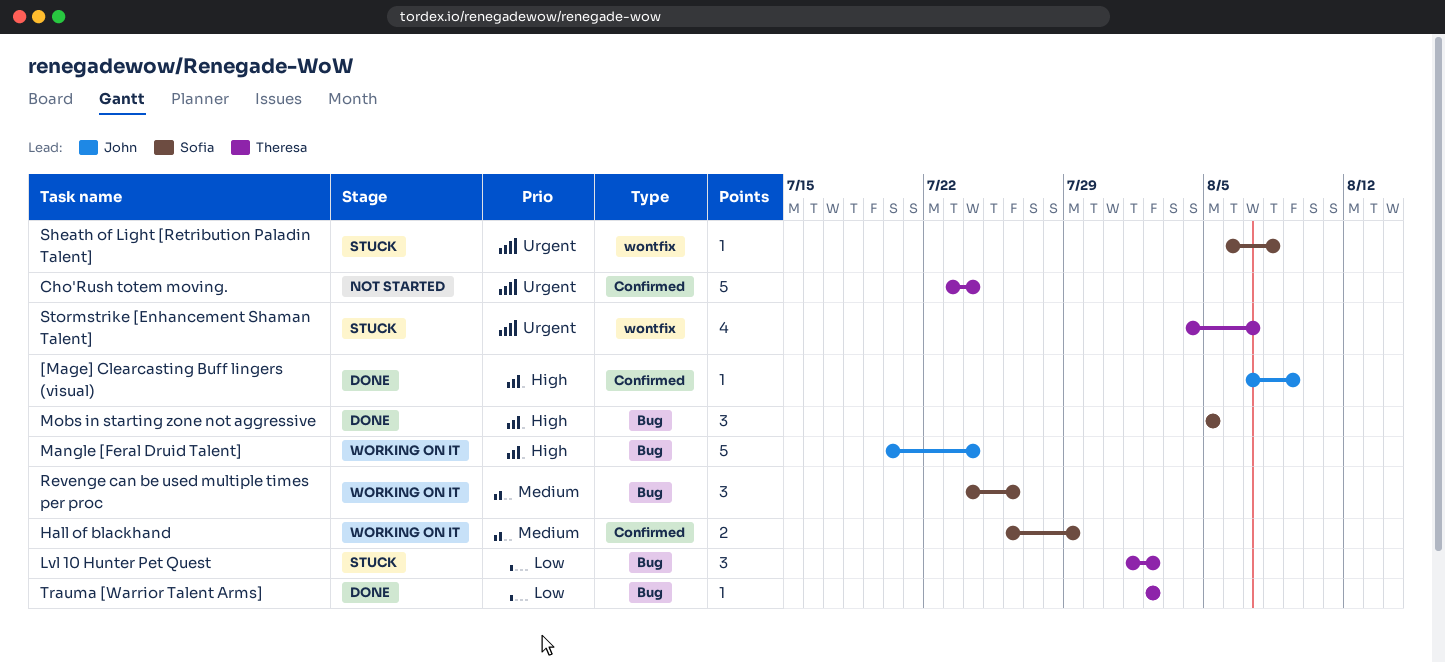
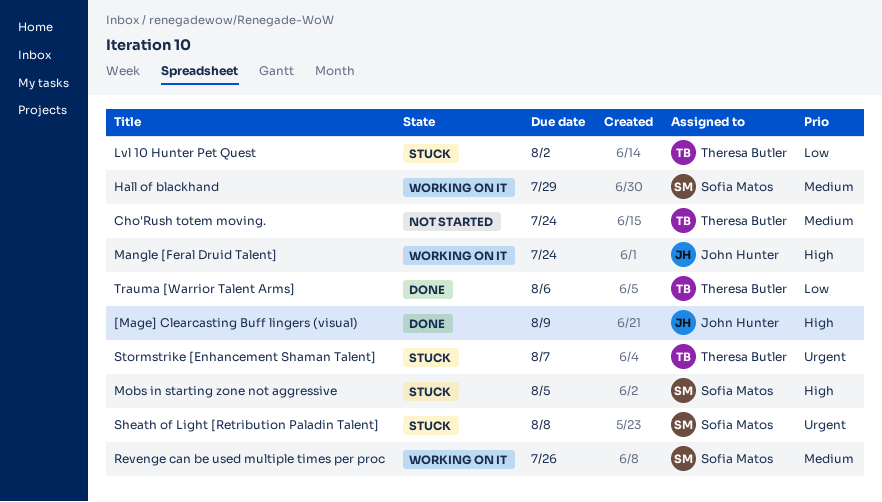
Cho'Rush totem moving., priority: Urgent -> Medium
Mobs in starting zone not aggressive, status: Done -> Stuck
Trauma [Warrior Talent Arms], due: Aug 2 -> Aug 6

